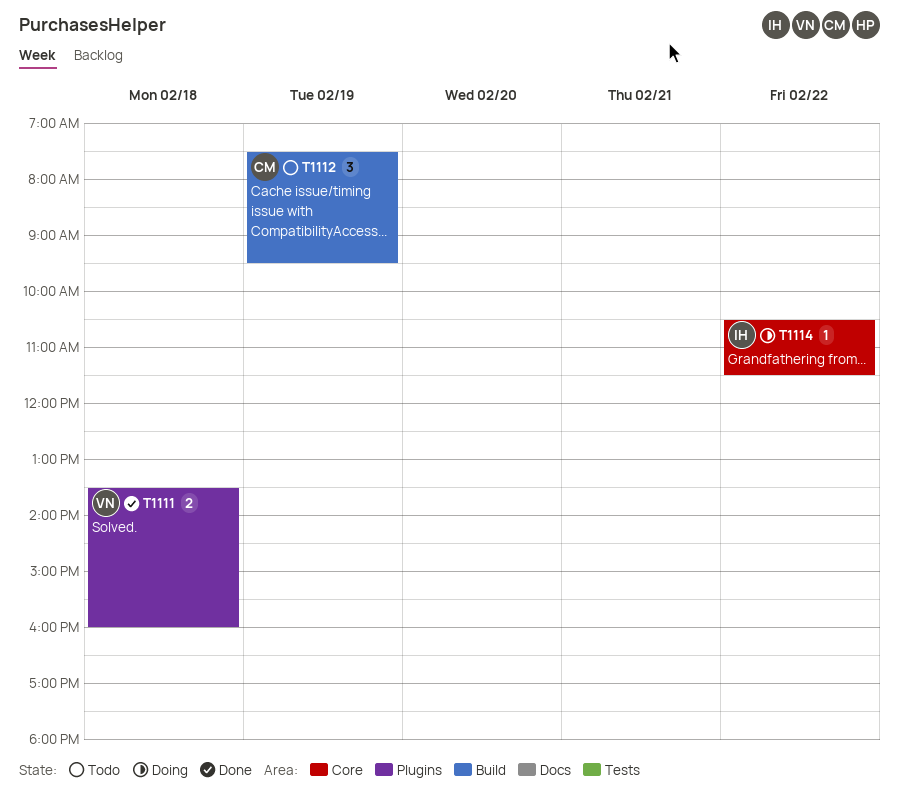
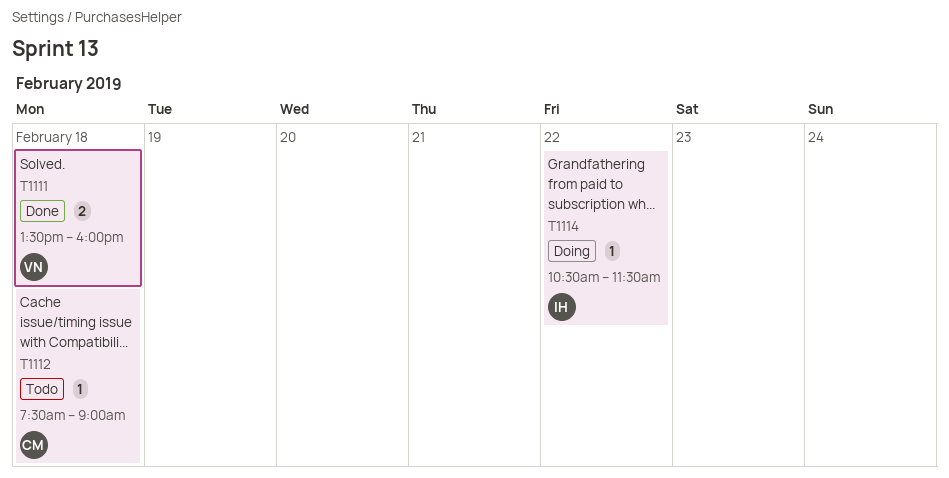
T1112, estimate: 3 -> 1
T1112, day: Feb 19 -> Feb 18
T1112, ends: 09:30 -> 09:00

